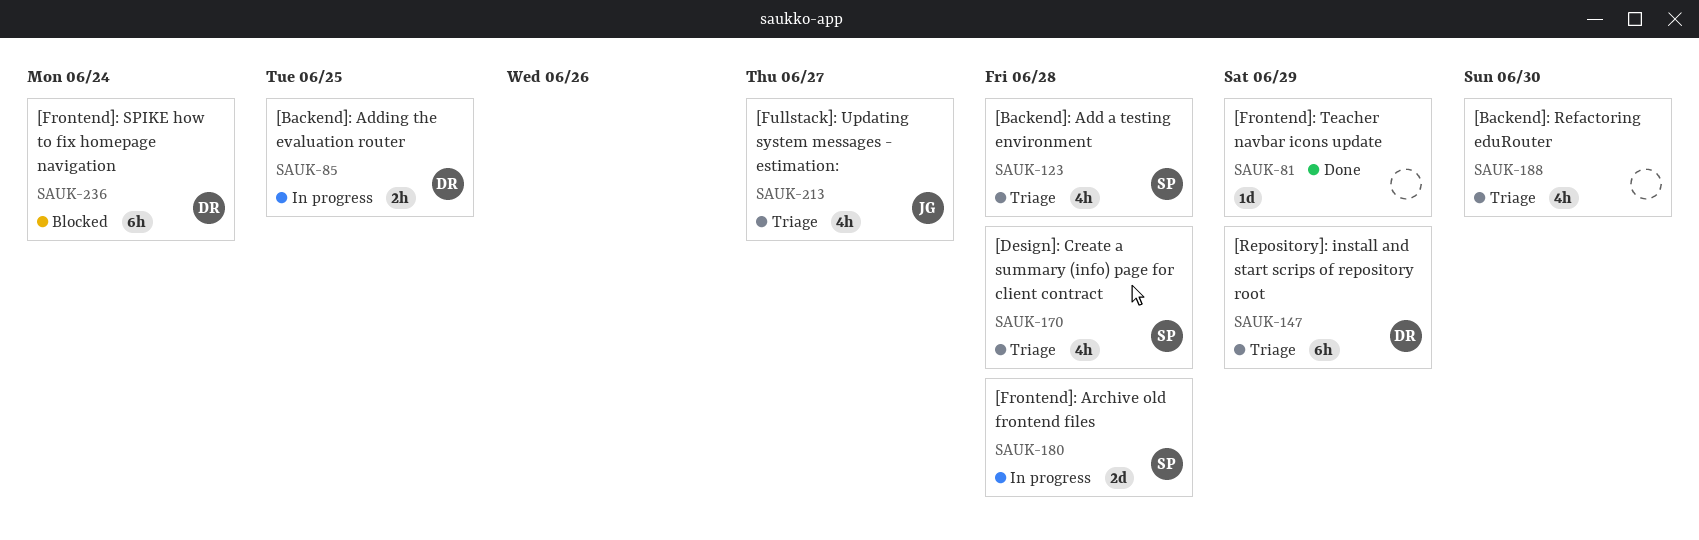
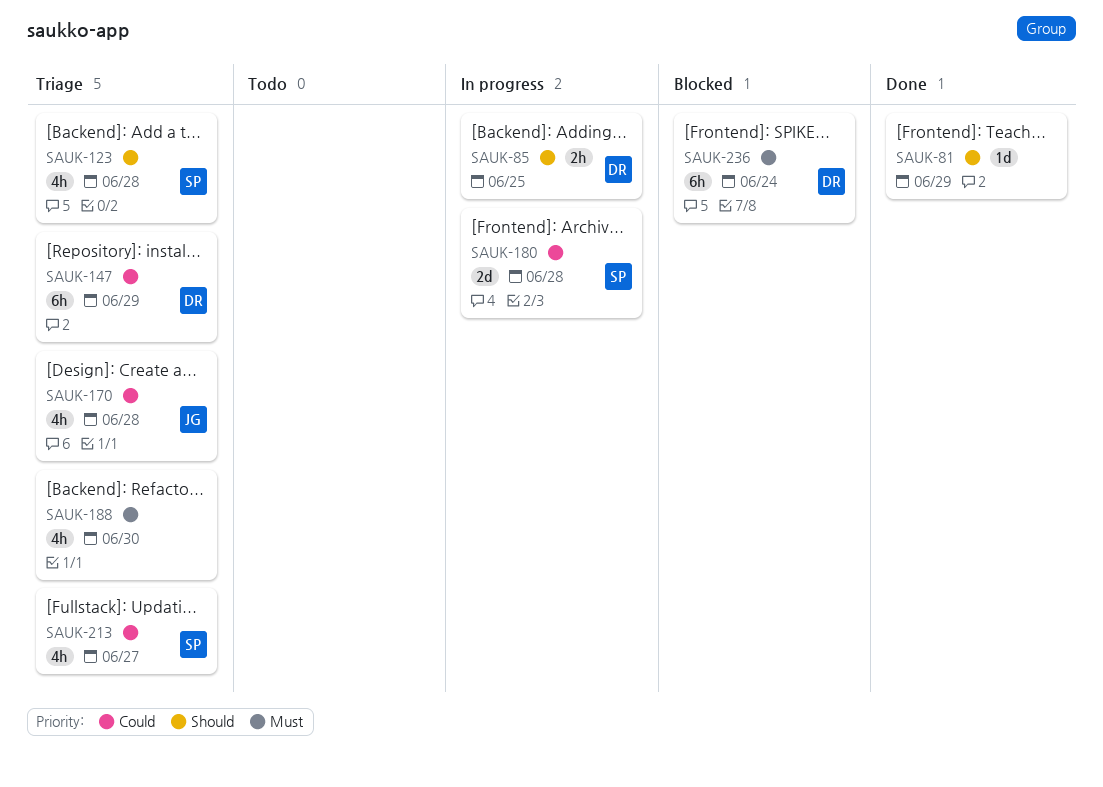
SAUK-170, owner: SP -> JG
SAUK-213, owner: JG -> SP

